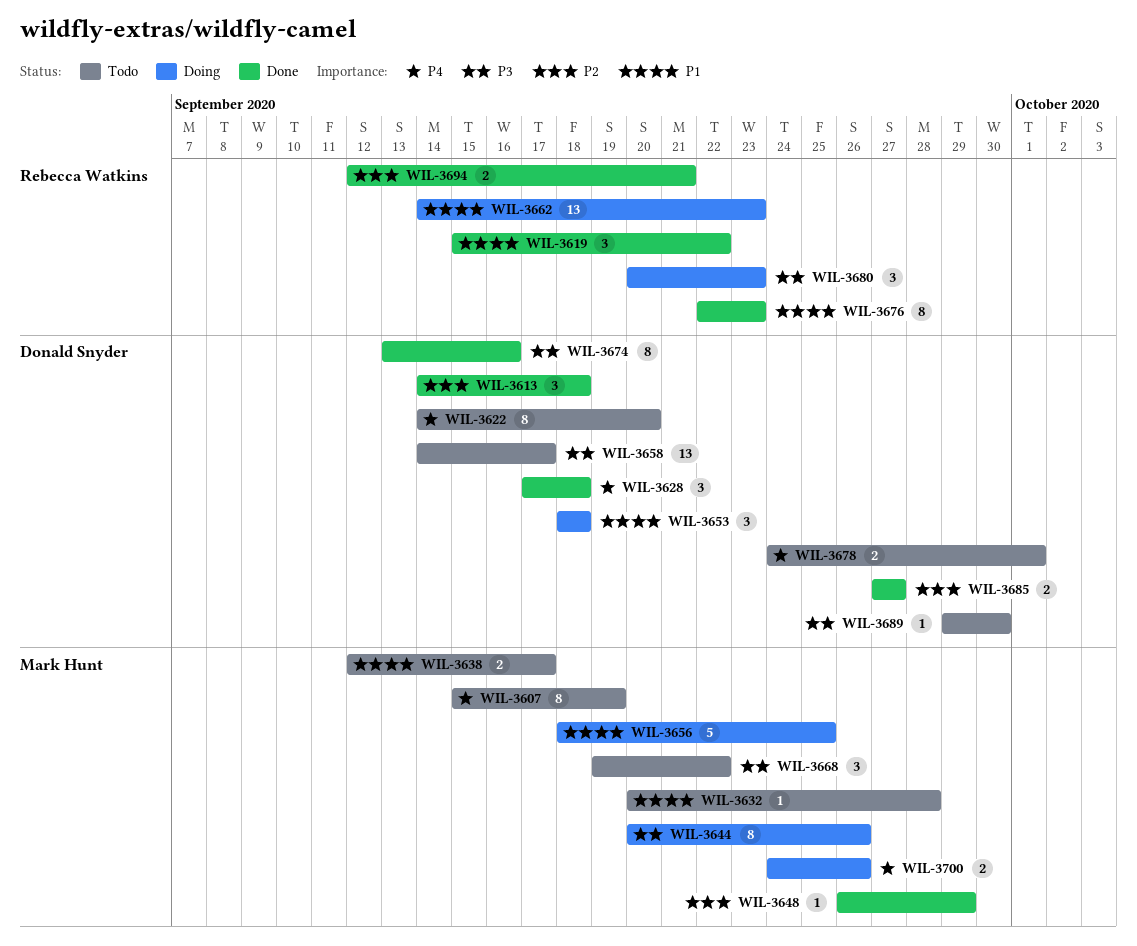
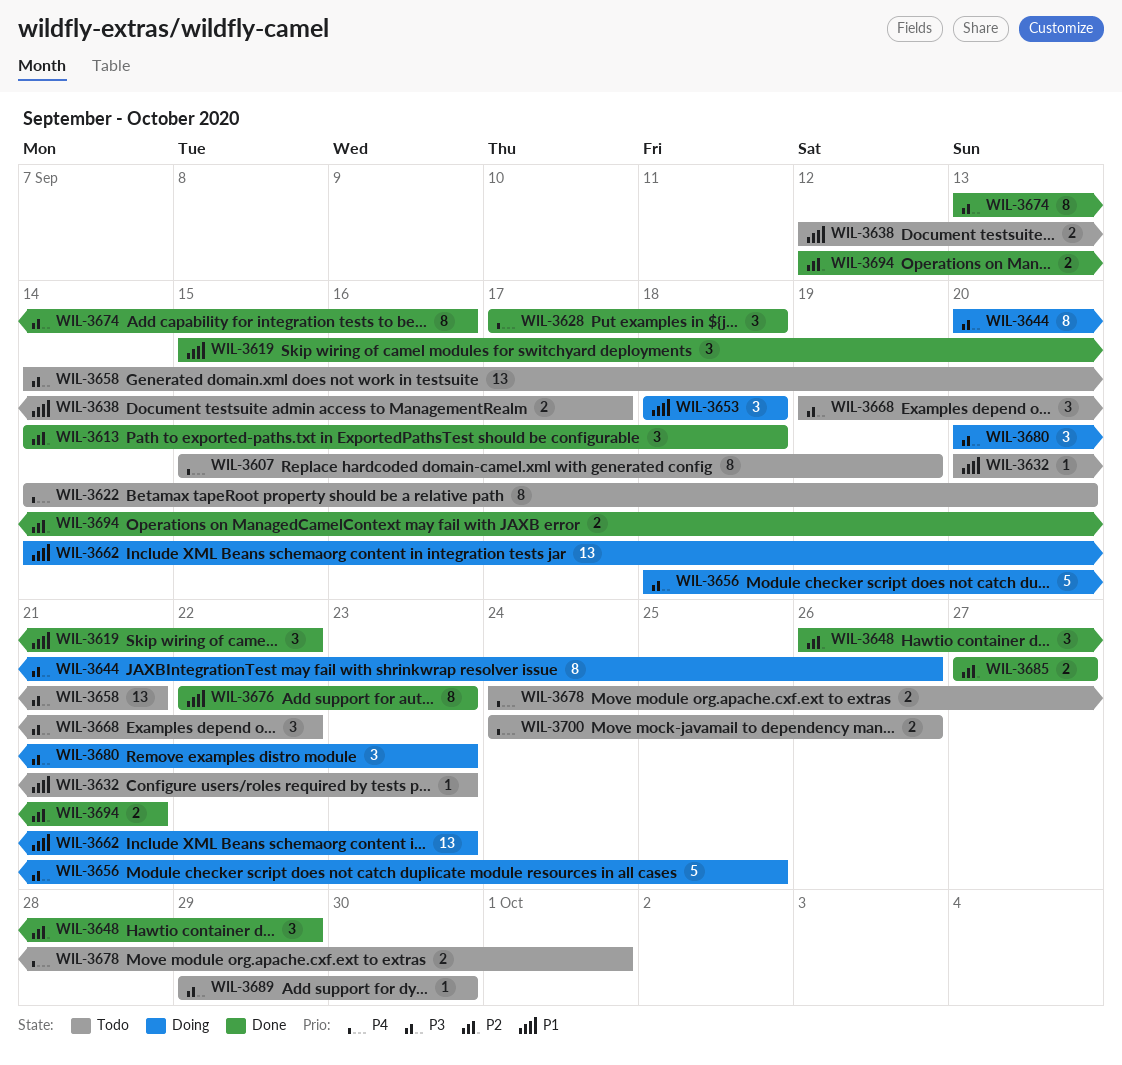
WIL-3632, due: Sep 28 -> Sep 23
WIL-3648, estimate: 1 -> 3
WIL-3656, priority: P1 -> P3
WIL-3658, due: Sep 17 -> Sep 21
WIL-3700, status: Doing -> Todo

